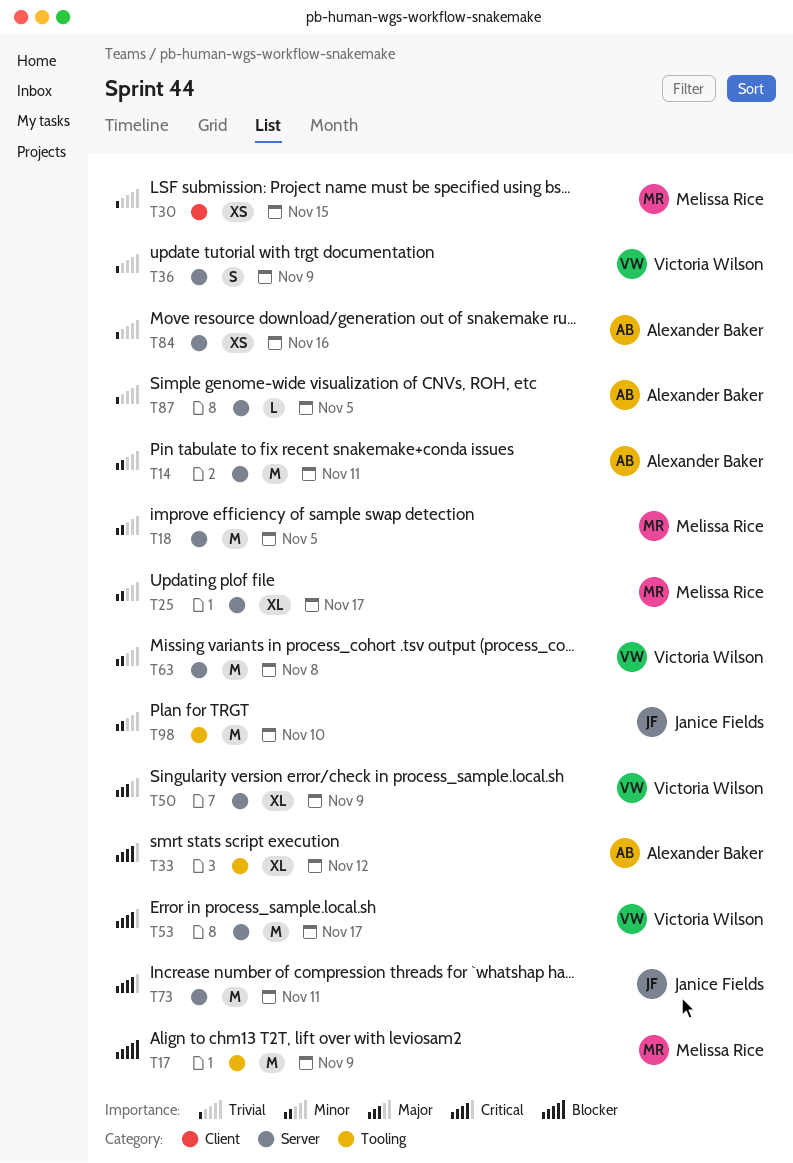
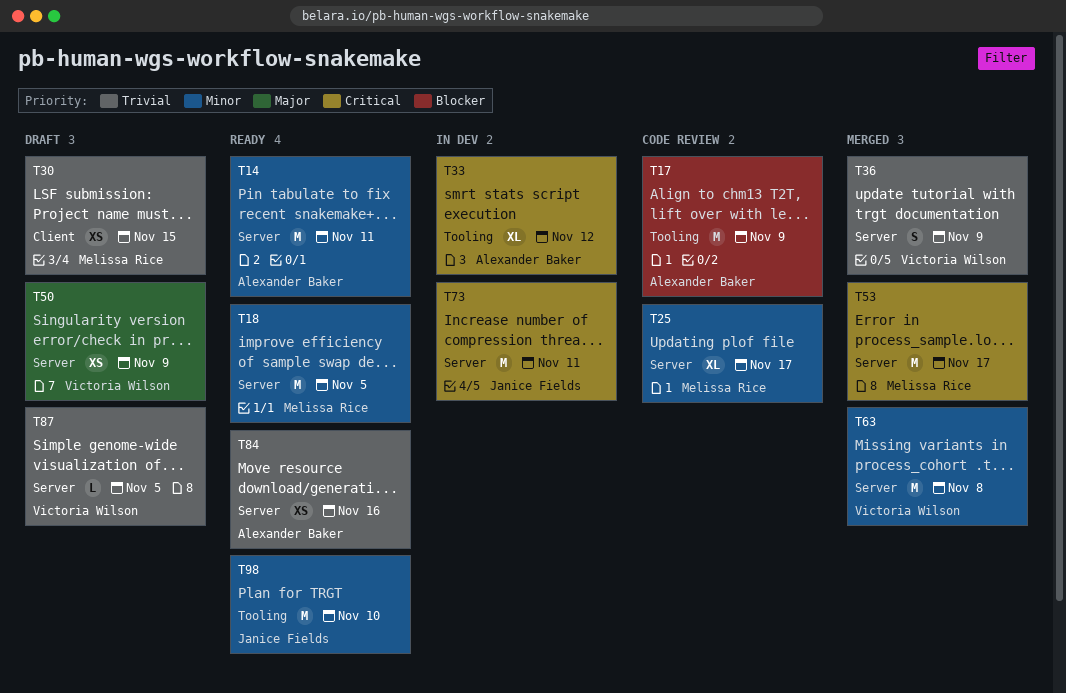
T17, owner: Melissa Rice -> Alexander Baker
T50, estimate: XL -> XS
T53, owner: Victoria Wilson -> Melissa Rice
T87, owner: Alexander Baker -> Victoria Wilson

